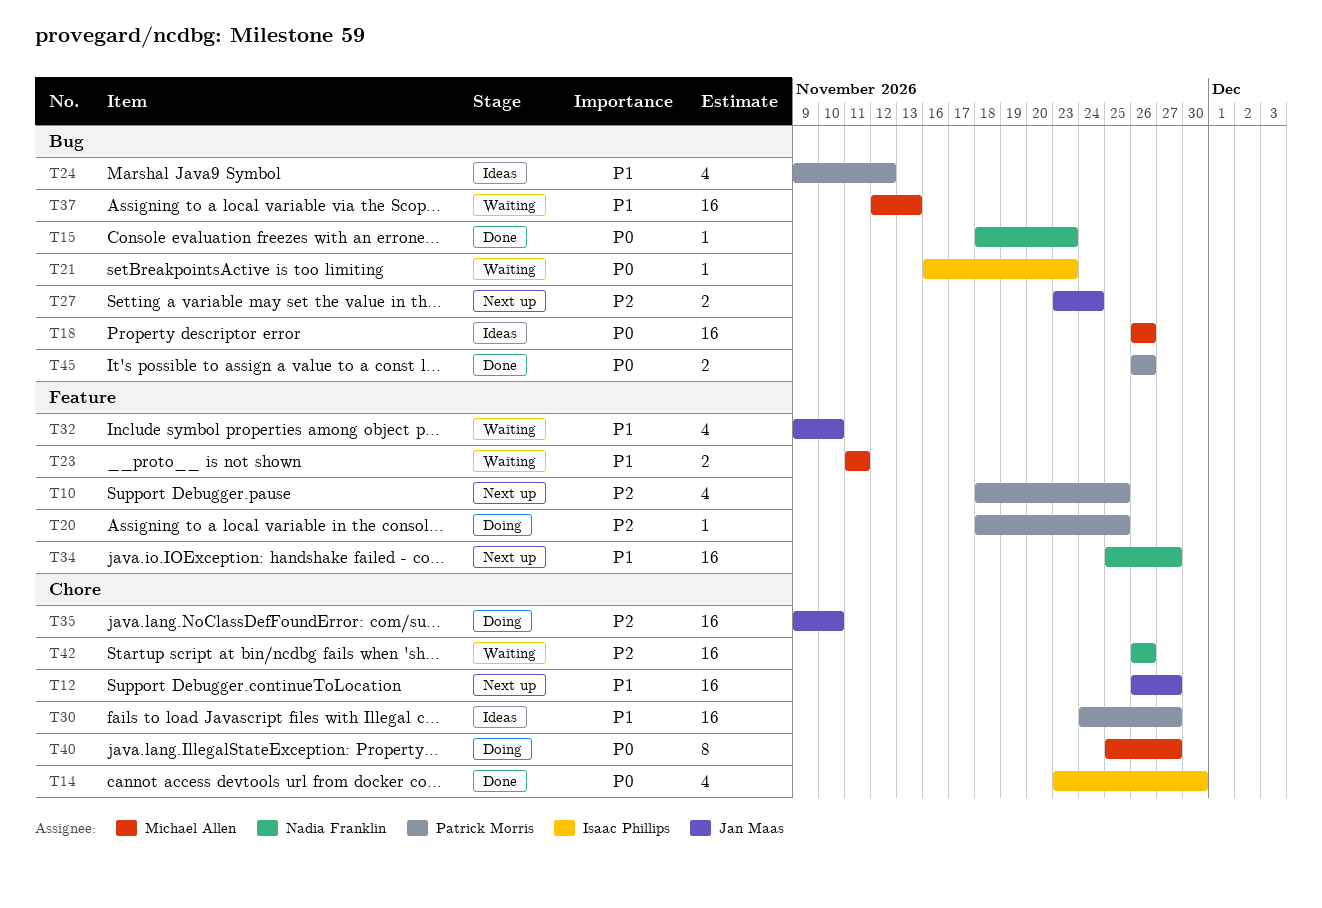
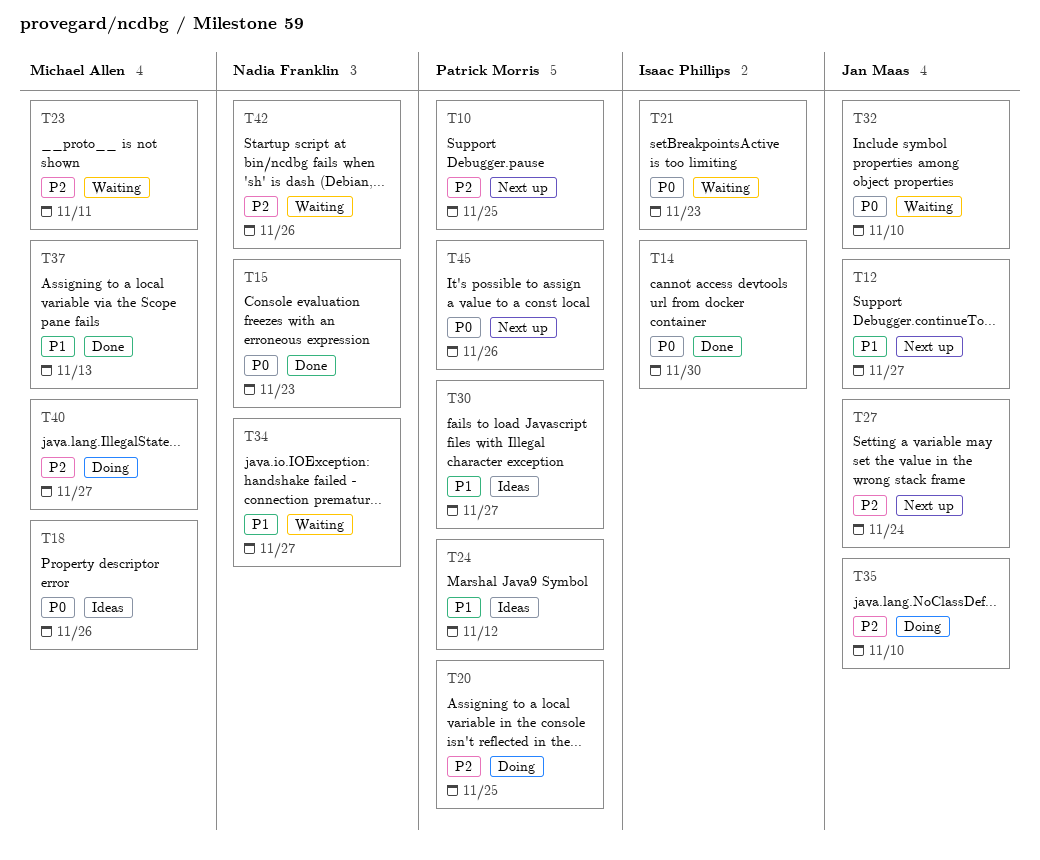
T23, priority: P1 -> P2
T32, priority: P1 -> P0
T34, status: Next up -> Waiting
T37, status: Waiting -> Done
T40, priority: P0 -> P2
T45, status: Done -> Next up

